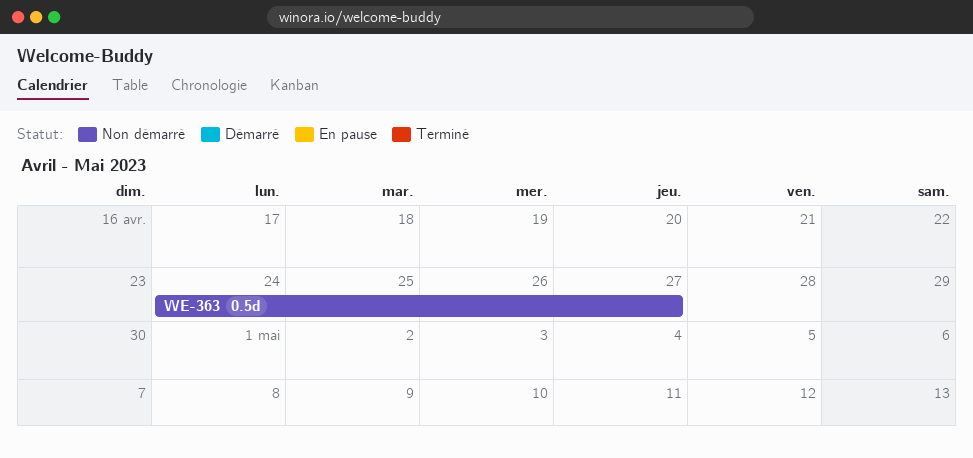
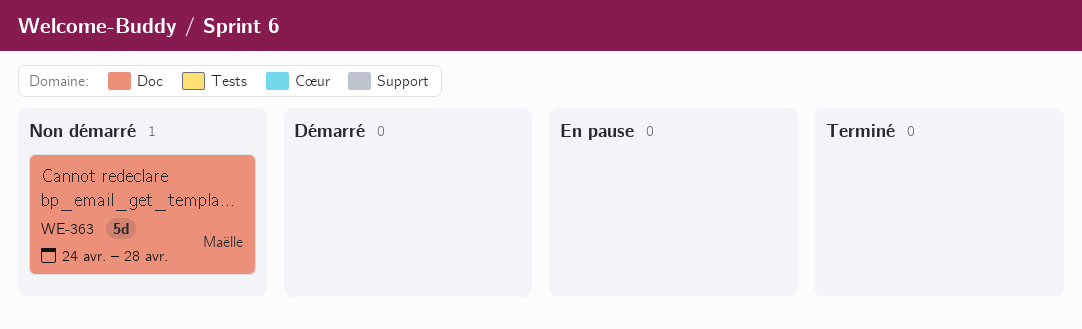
WE-363, estimate: 0.5d -> 5d
WE-363, due: Apr 27 -> Apr 28

